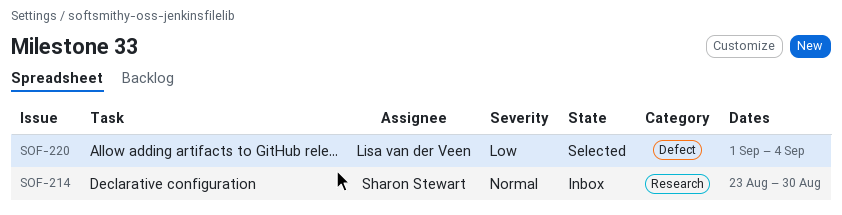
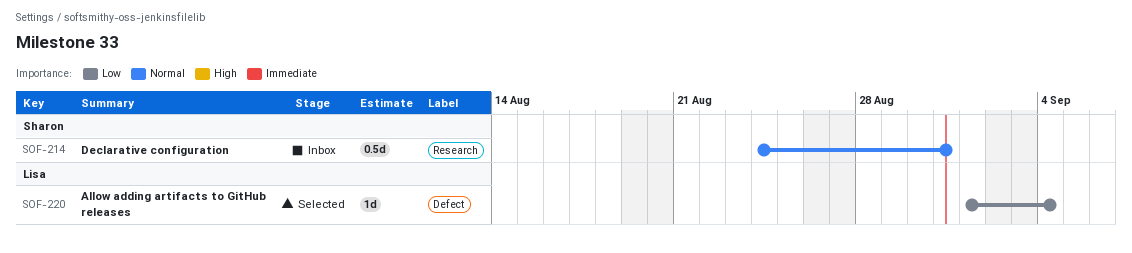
SOF-214, start: Aug 23 -> Aug 24
SOF-214, due: Aug 30 -> Aug 31

